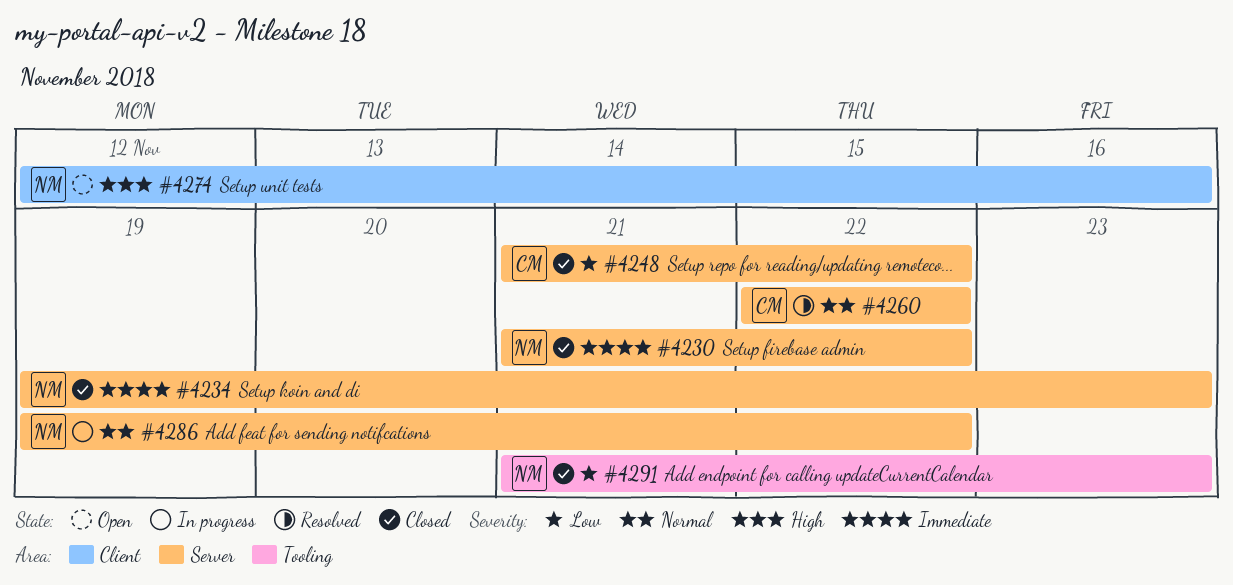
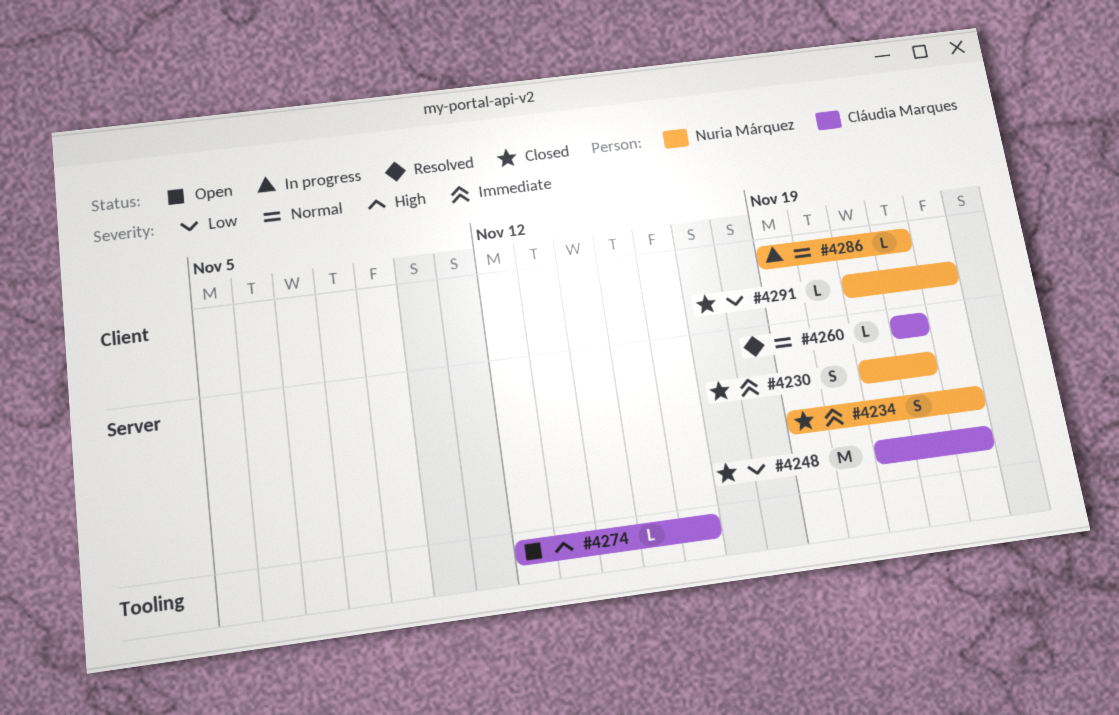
#4248, due: Nov 22 -> Nov 23
#4274, owner: Nuria Márquez -> Cláudia Marques
#4274, label: Client -> Tooling
#4286, label: Server -> Client
#4291, label: Tooling -> Client

